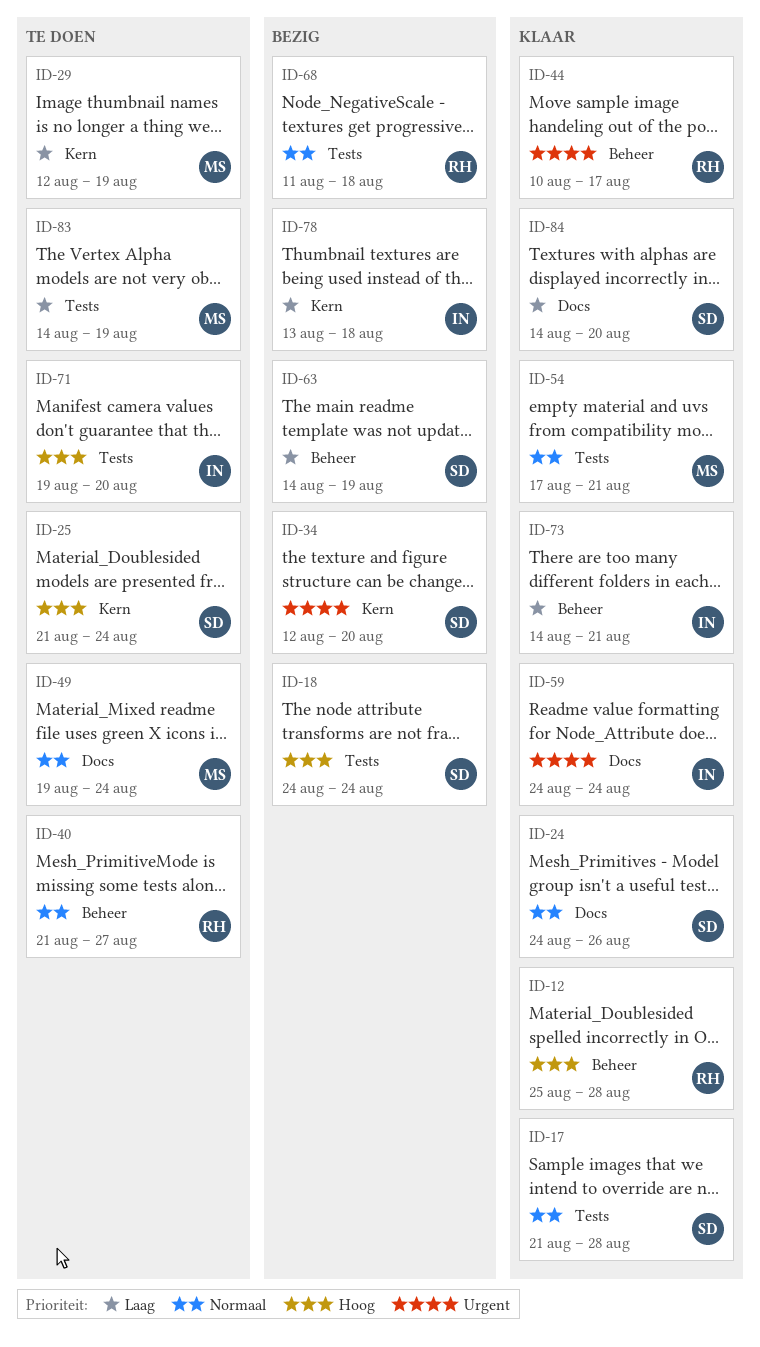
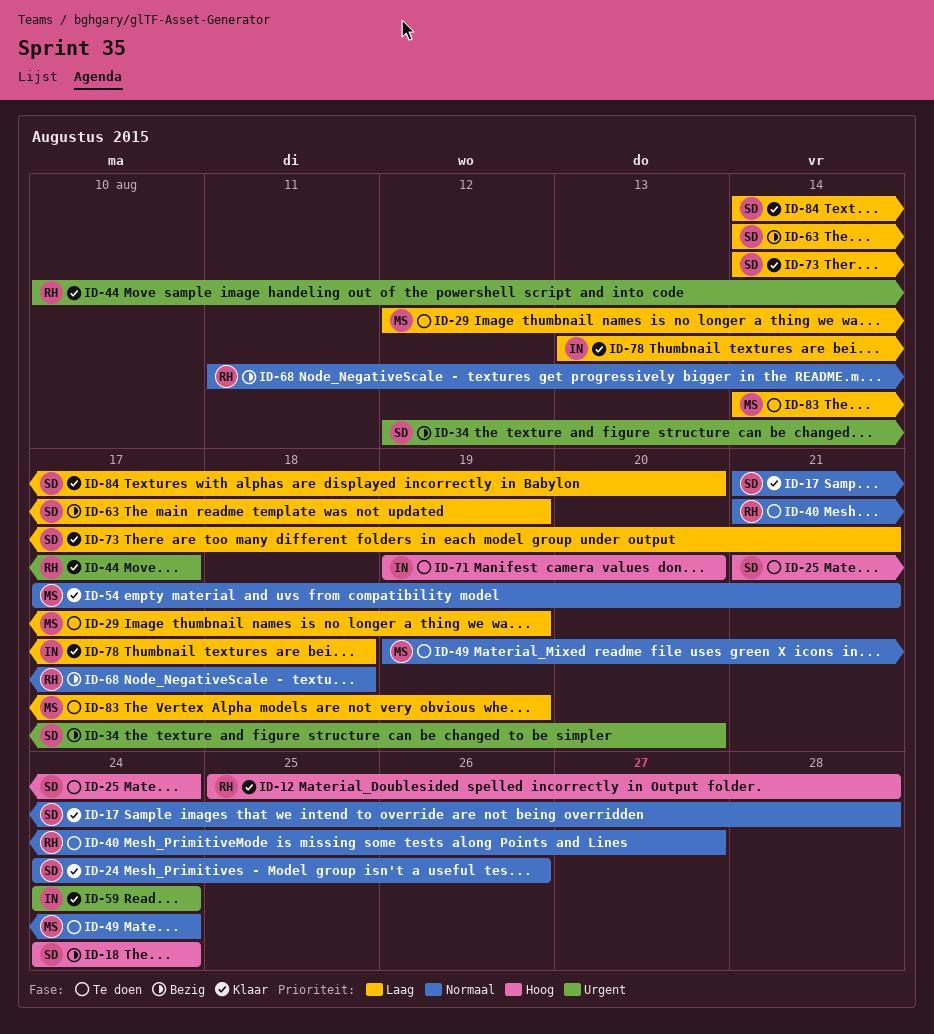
ID-73, owner: IN -> SD
ID-78, status: Bezig -> Klaar

